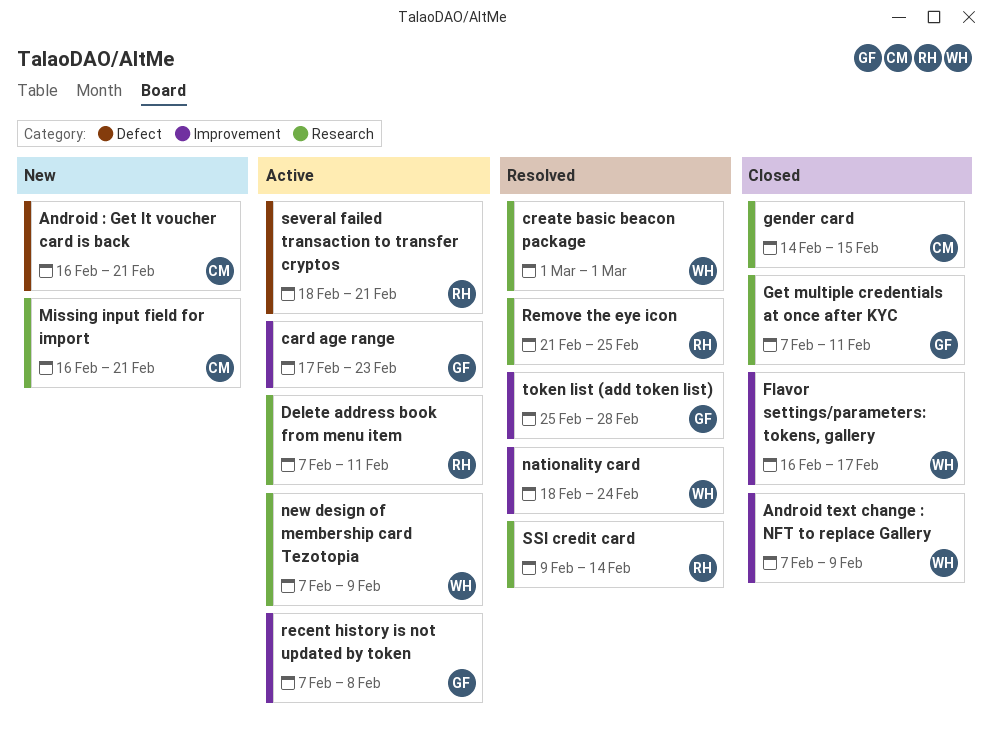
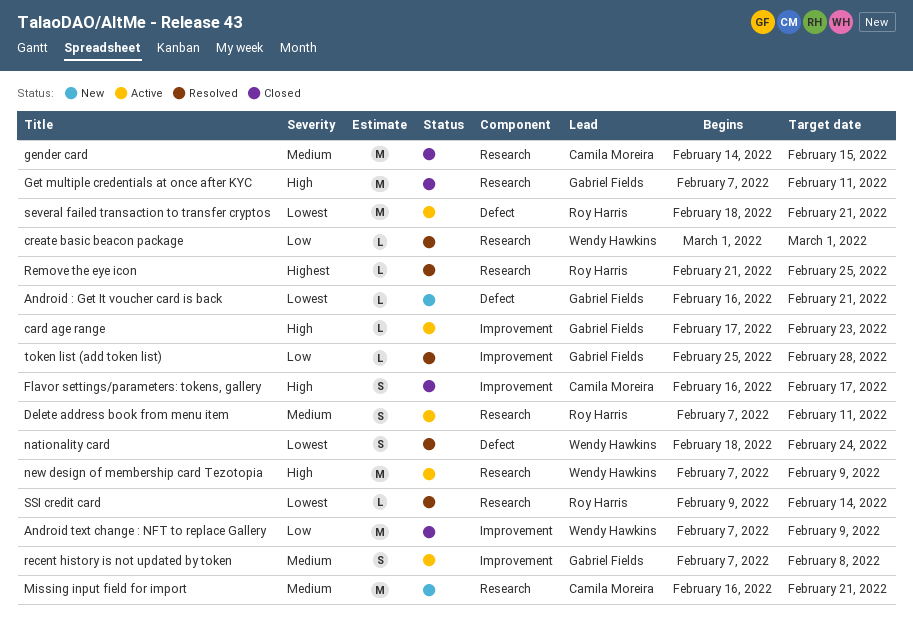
Android : Get It voucher card is back, owner: Camila Moreira -> Gabriel Fields
Flavor settings/parameters: tokens, gallery, owner: Wendy Hawkins -> Camila Moreira
nationality card, label: Improvement -> Defect

